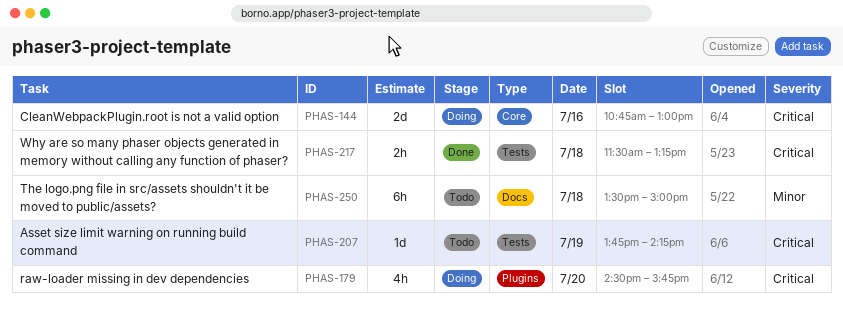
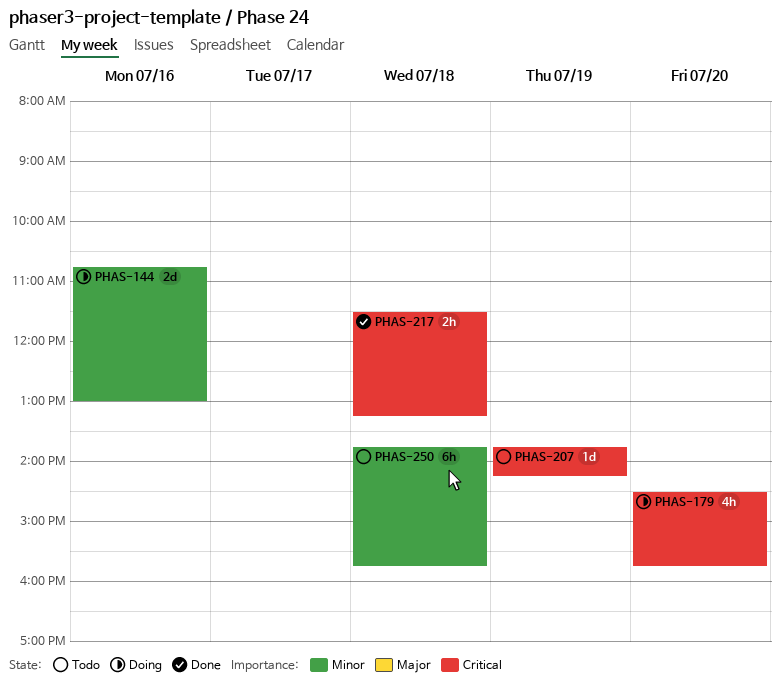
PHAS-144, priority: Critical -> Minor
PHAS-250, begins: 13:30 -> 13:45
PHAS-250, ends: 15:00 -> 15:45

